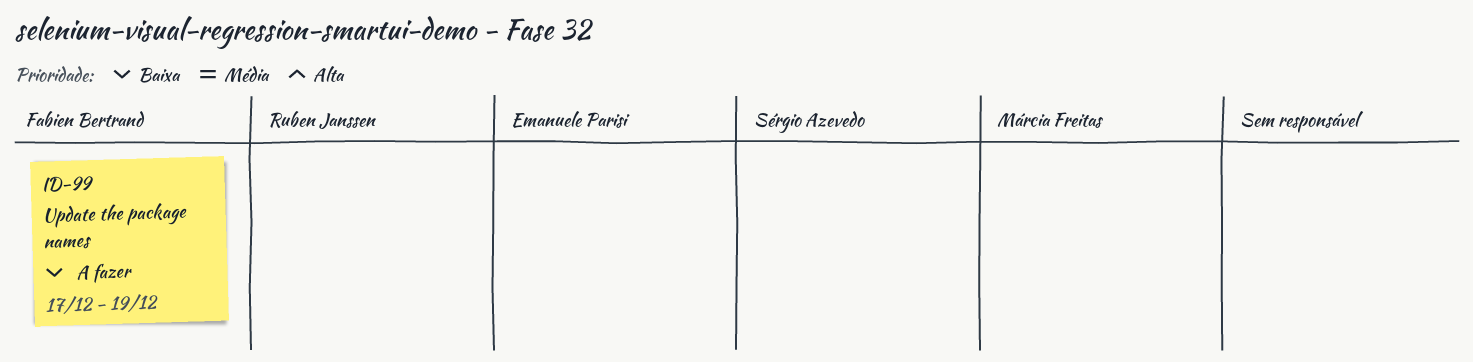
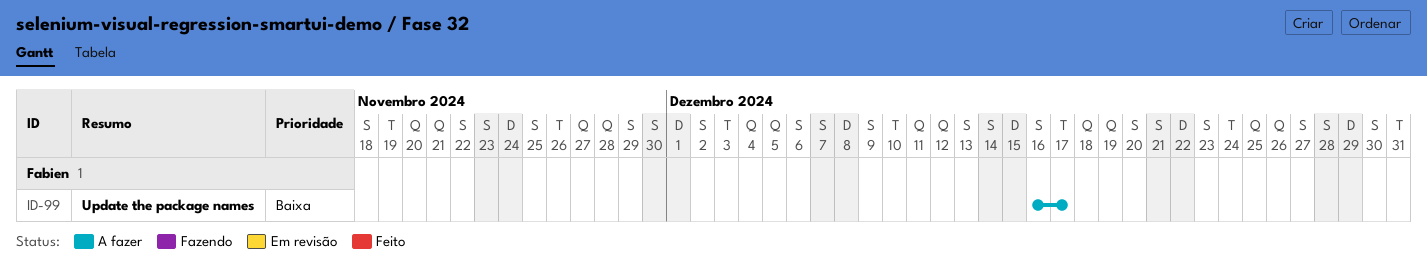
ID-99, start: Dec 17 -> Dec 16
ID-99, due: Dec 19 -> Dec 17

